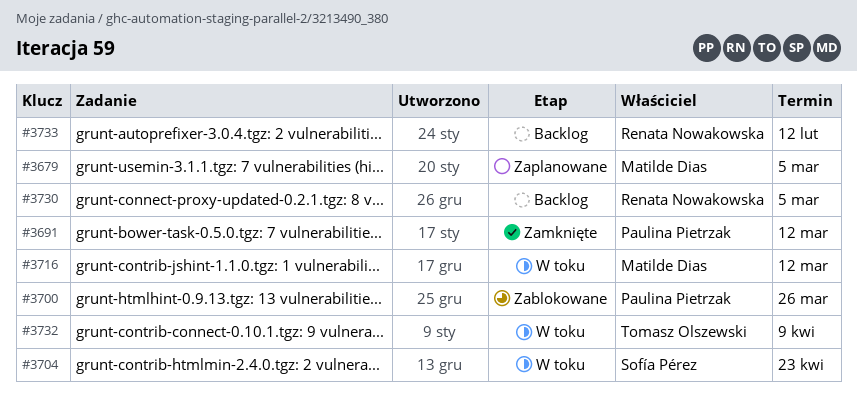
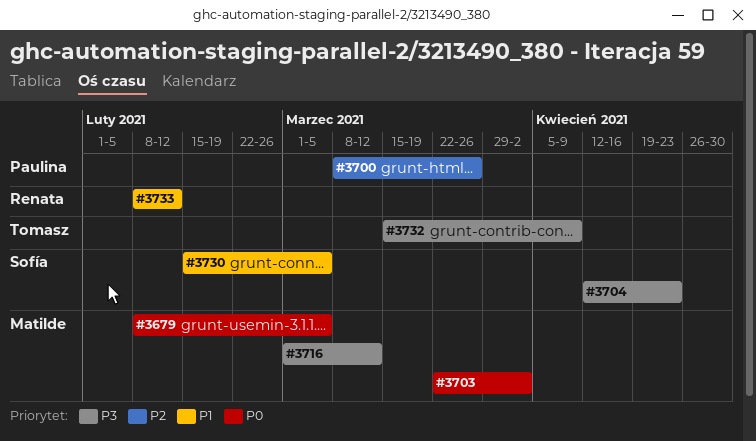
#3691: present -> none
#3703: none -> present
#3730, owner: Renata Nowakowska -> Sofía Pérez

